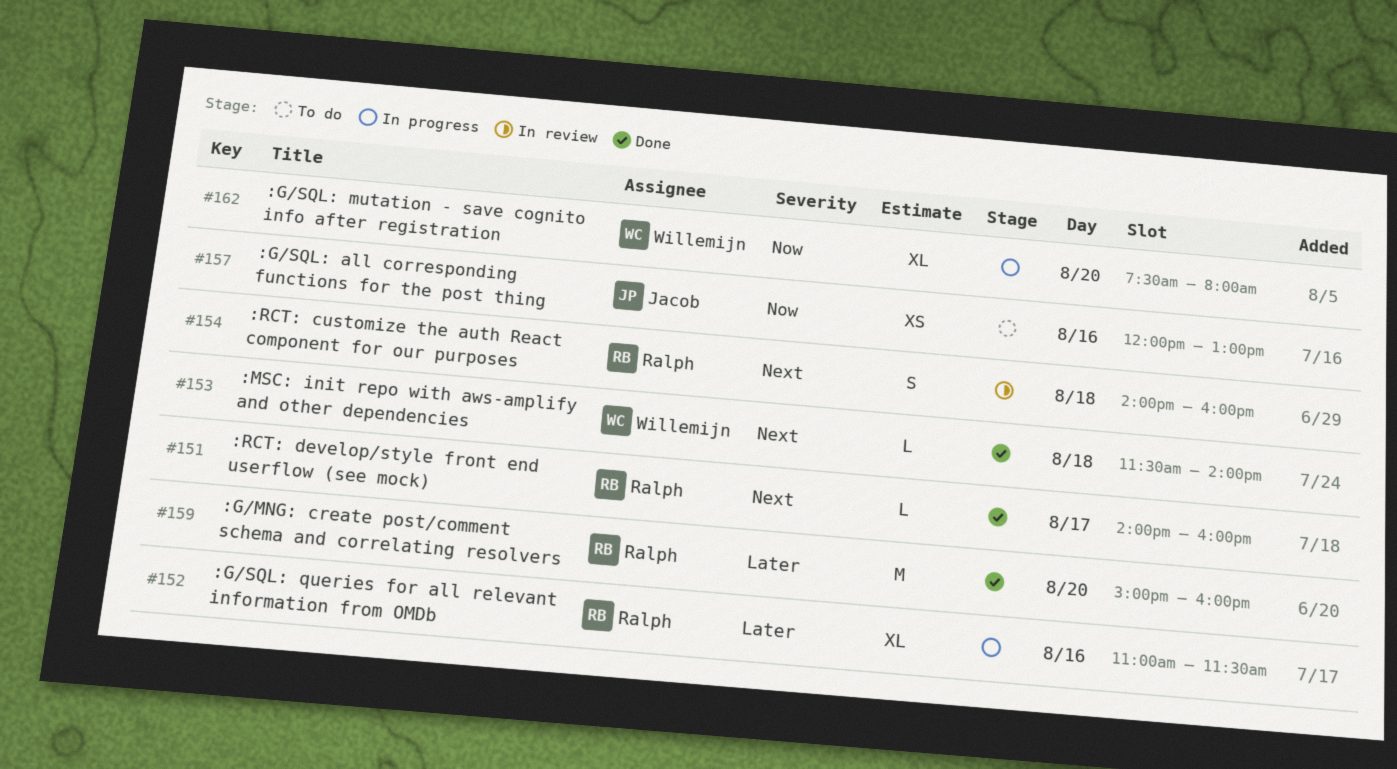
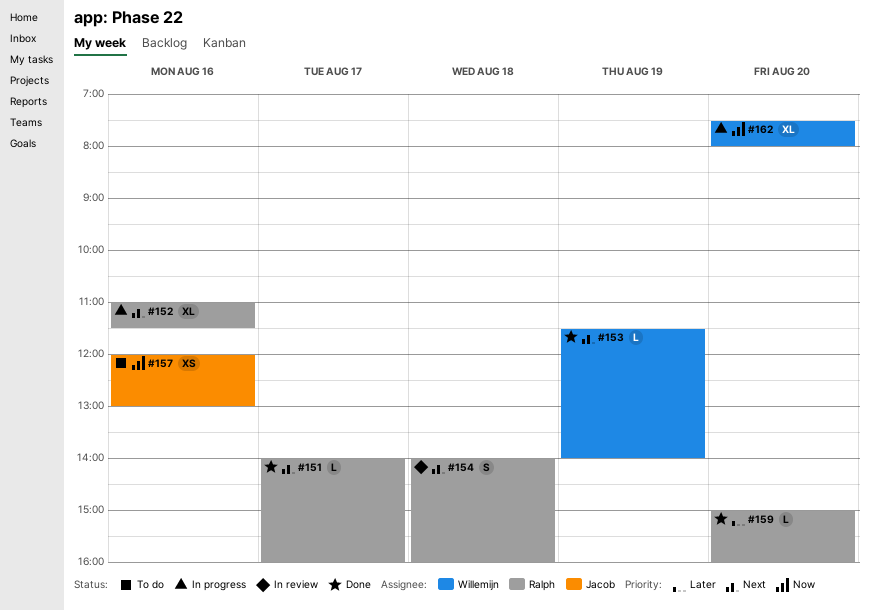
#152, priority: Later -> Next
#153, day: Aug 18 -> Aug 19
#159, estimate: M -> L

